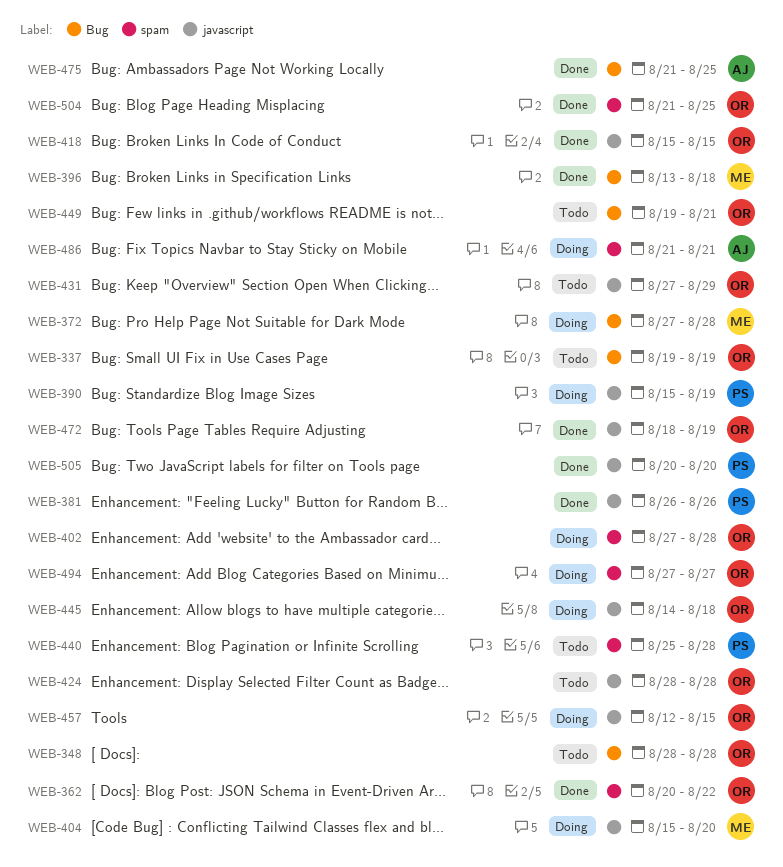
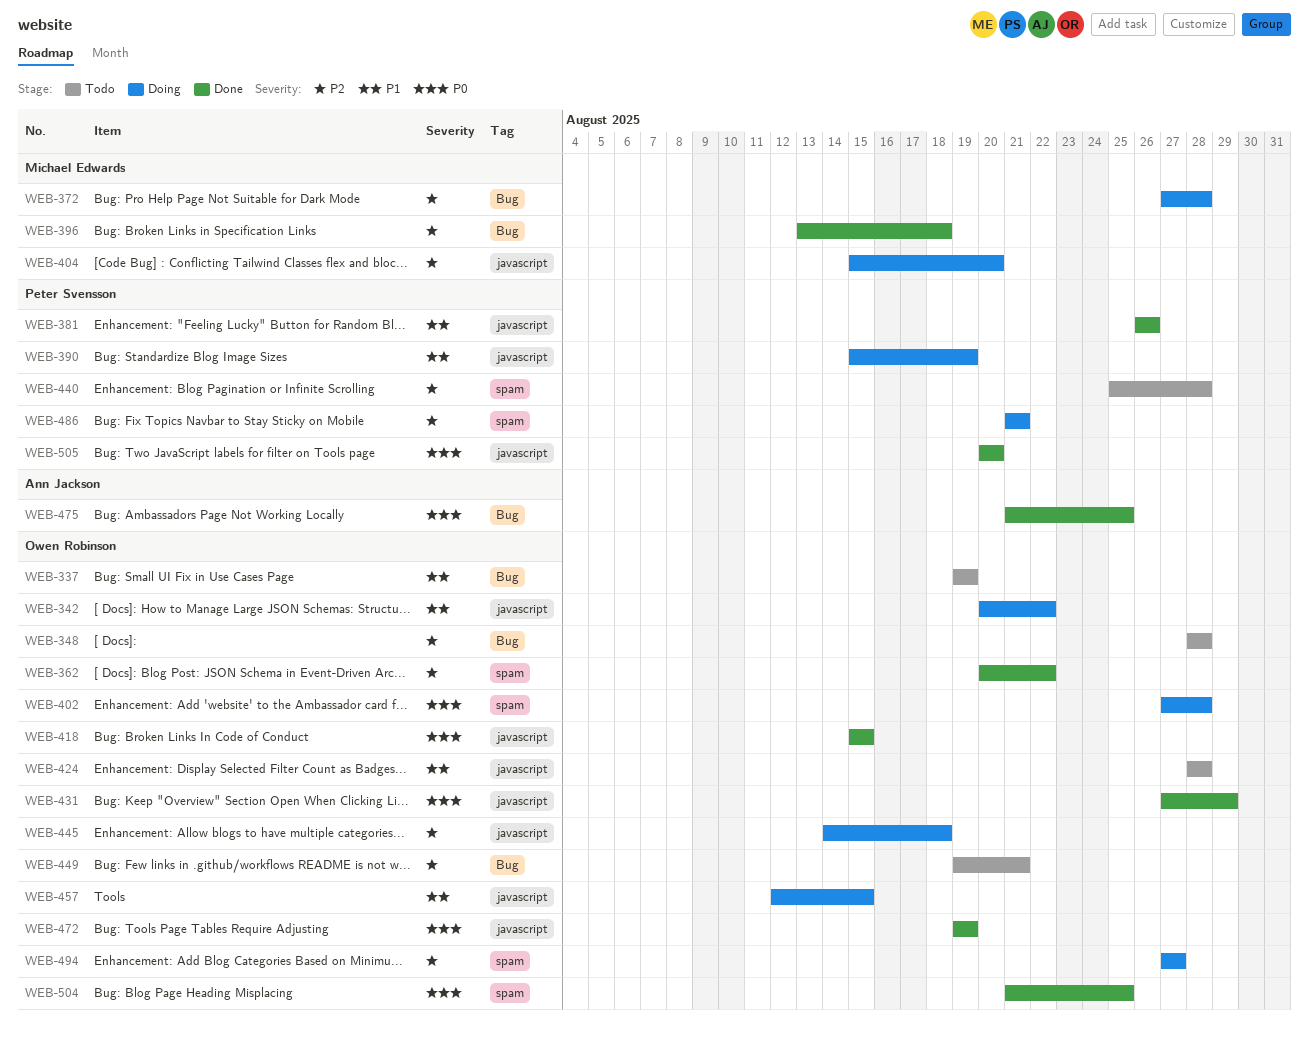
WEB-342: none -> present
WEB-431, status: Todo -> Done
WEB-472, start: Aug 18 -> Aug 19
WEB-486, owner: Ann Jackson -> Peter Svensson

